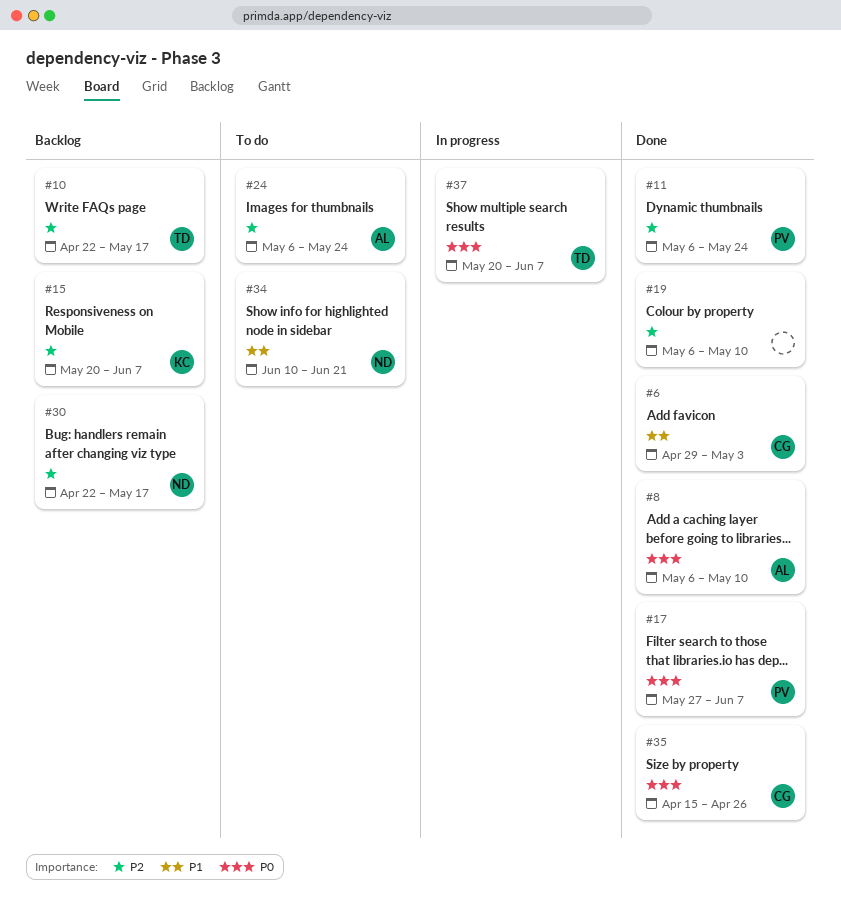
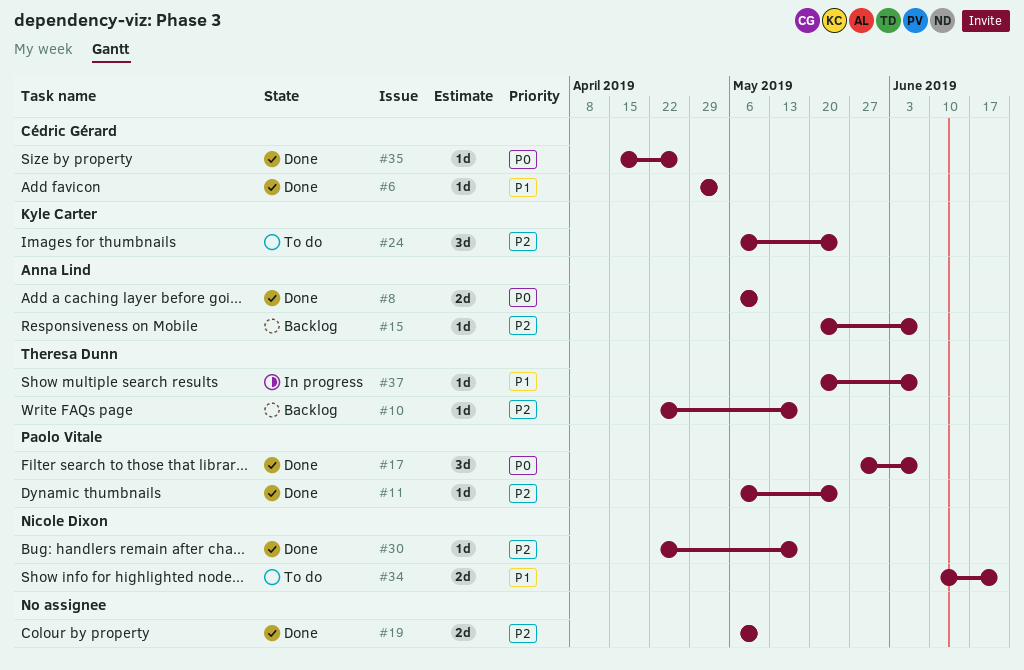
#15, owner: Kyle Carter -> Anna Lind
#24, owner: Anna Lind -> Kyle Carter
#30, status: Backlog -> Done
#37, priority: P0 -> P1

